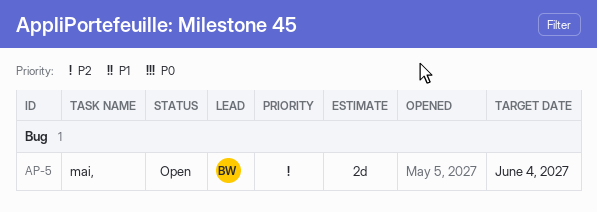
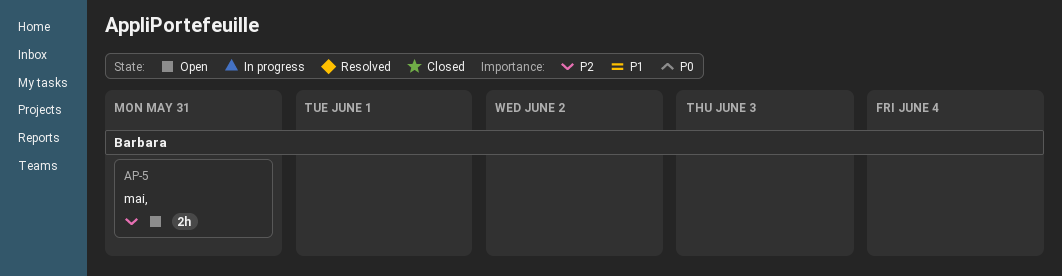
AP-5, estimate: 2d -> 2h
AP-5, due: Jun 4 -> May 31

